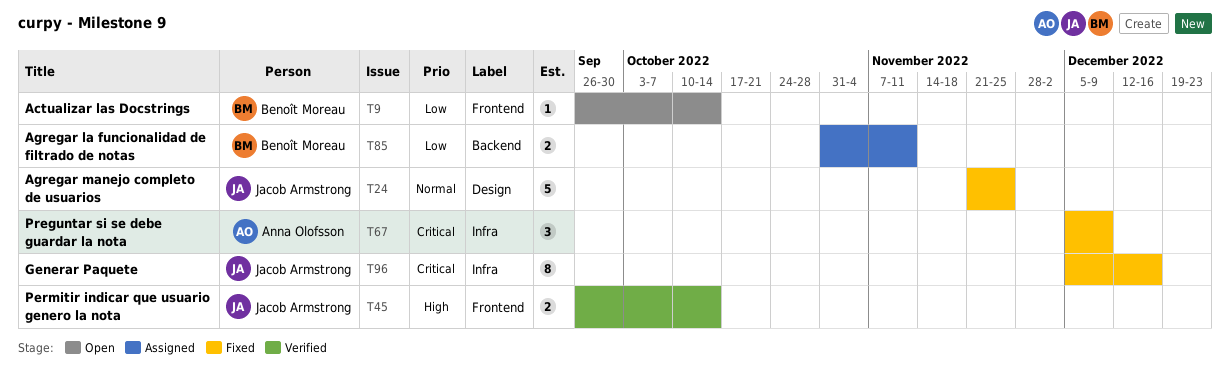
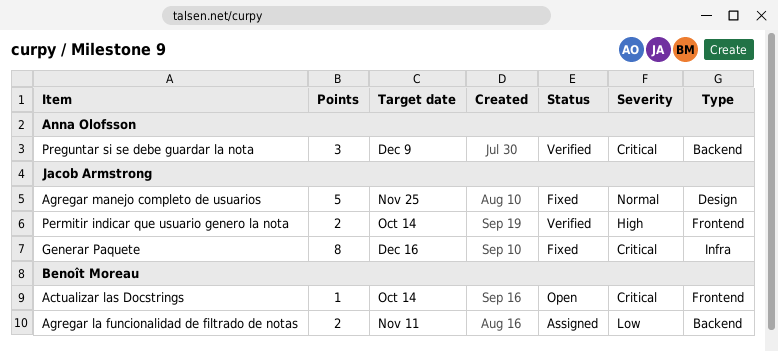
Actualizar las Docstrings, priority: Low -> Critical
Preguntar si se debe guardar la nota, status: Fixed -> Verified
Preguntar si se debe guardar la nota, label: Infra -> Backend

